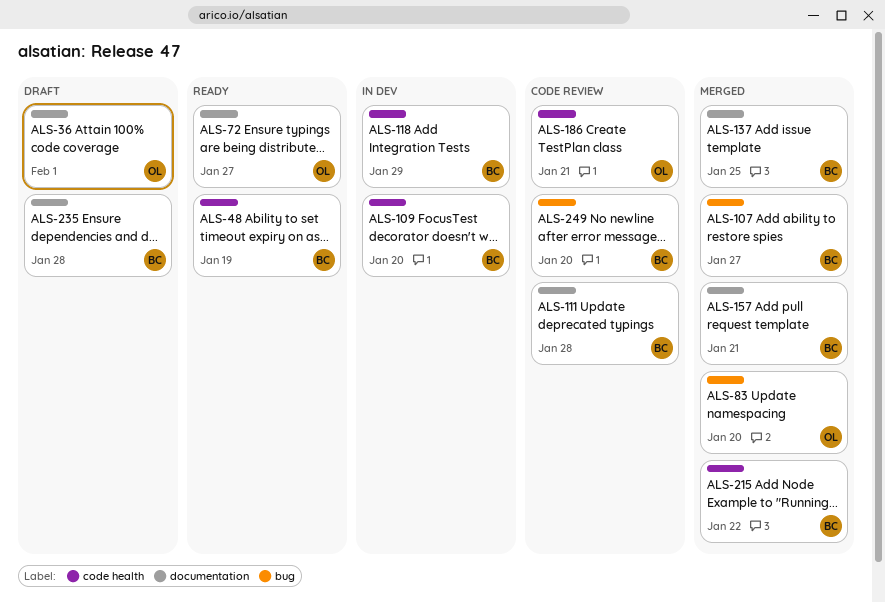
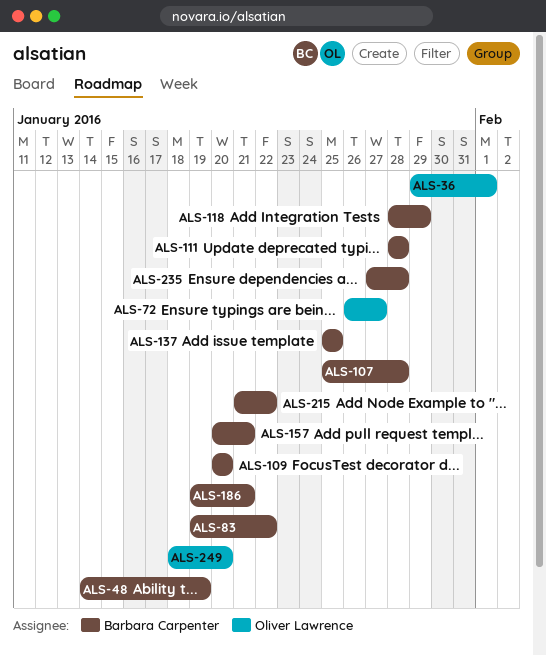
ALS-83, owner: Oliver Lawrence -> Barbara Carpenter
ALS-83, due: Jan 20 -> Jan 22
ALS-107, due: Jan 27 -> Jan 28
ALS-186, owner: Oliver Lawrence -> Barbara Carpenter
ALS-249, owner: Barbara Carpenter -> Oliver Lawrence

